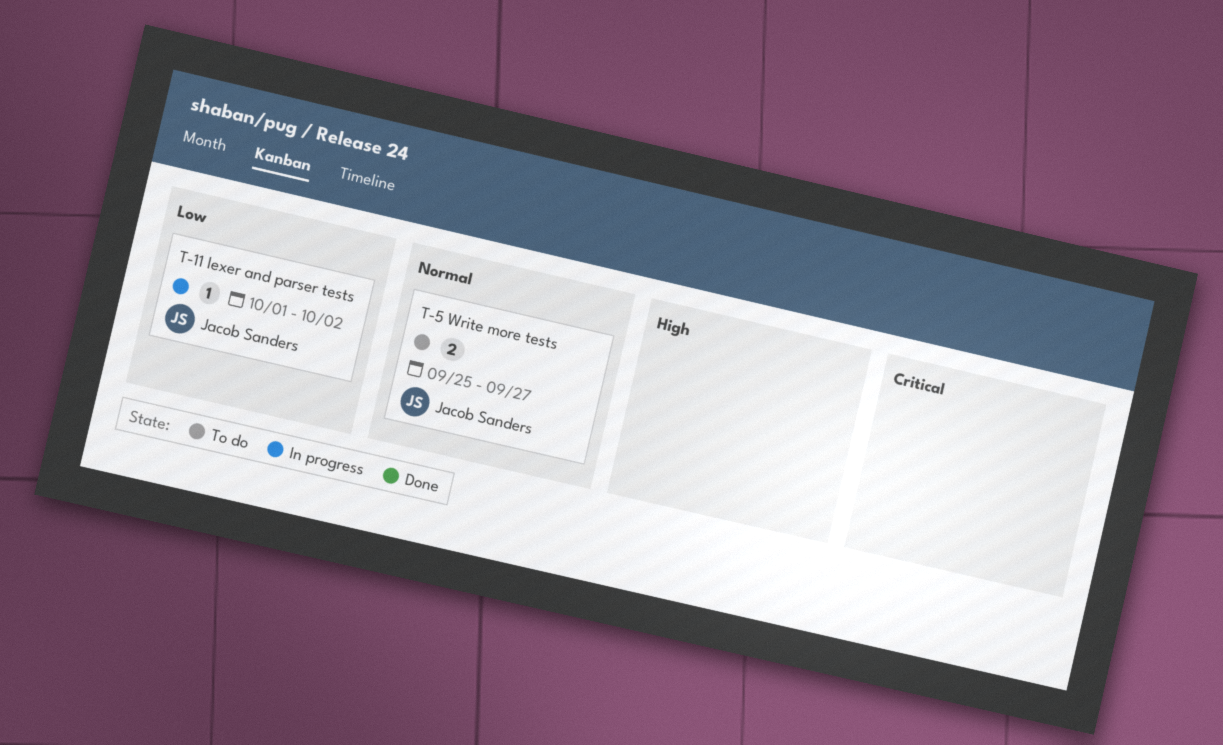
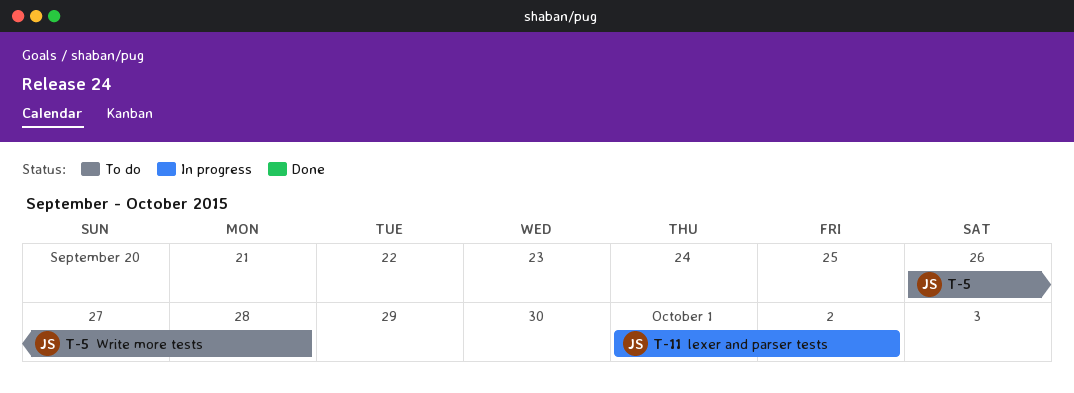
T-5, start: Sep 25 -> Sep 26
T-5, due: Sep 27 -> Sep 28

